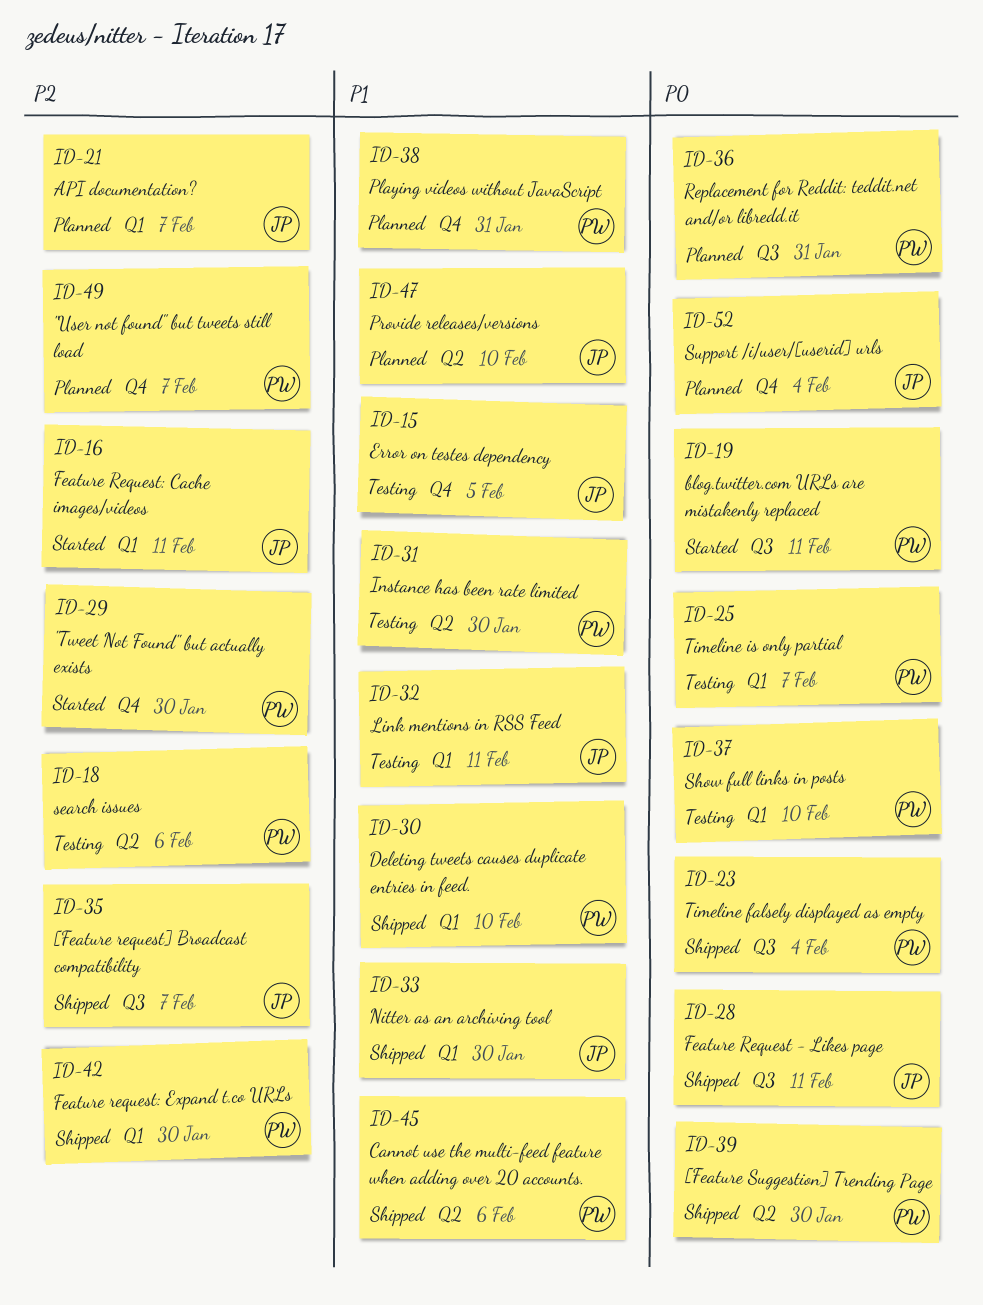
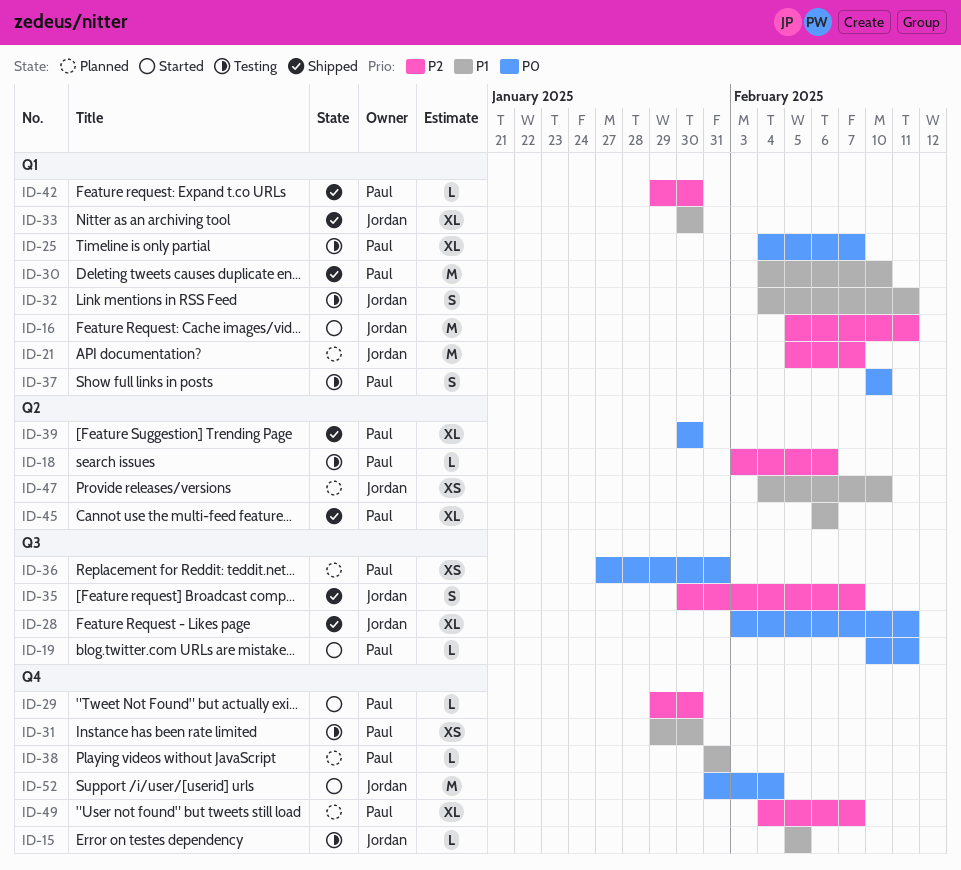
ID-23: present -> none
ID-31, label: Q2 -> Q4
ID-52, status: Planned -> Started

